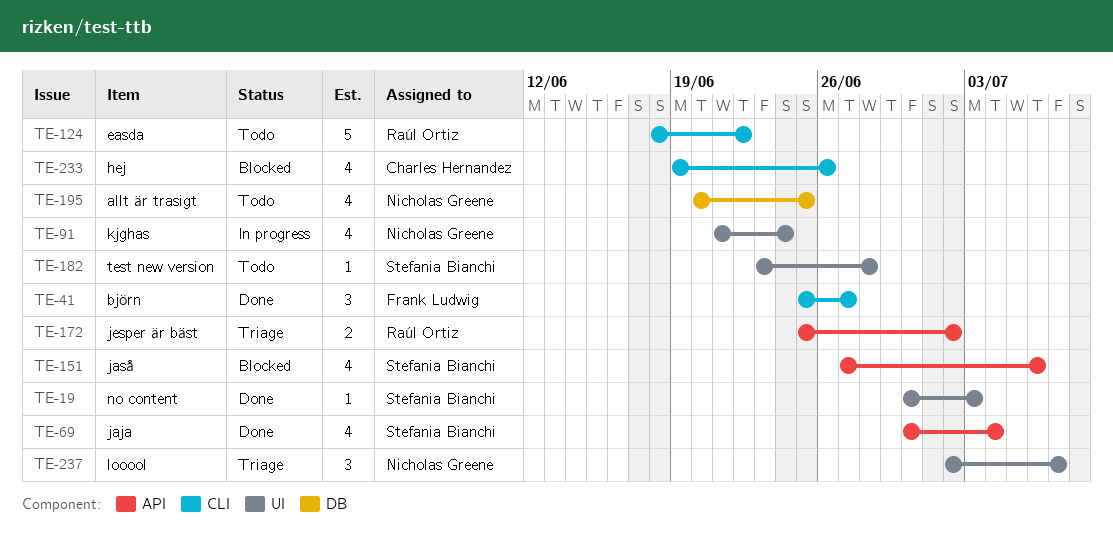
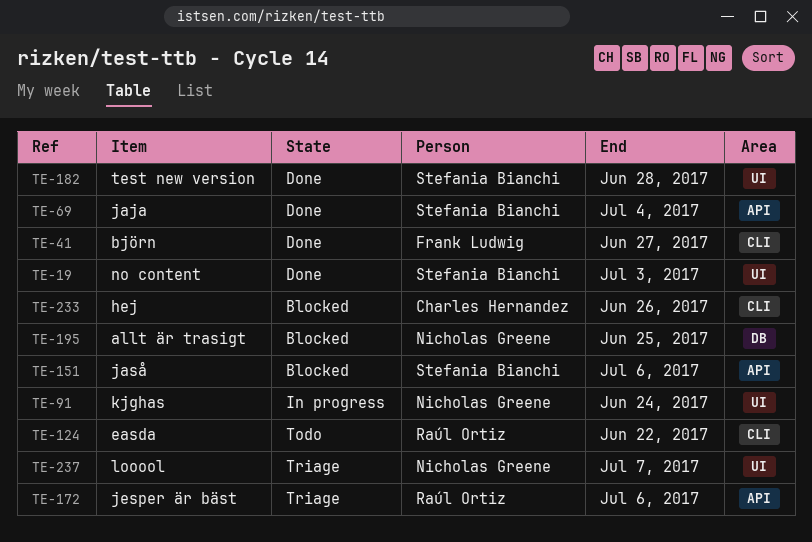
TE-172, due: Jul 2 -> Jul 6
TE-182, status: Todo -> Done
TE-195, status: Todo -> Blocked

